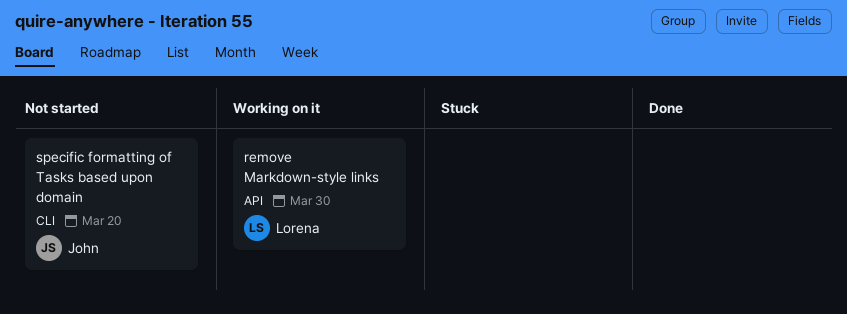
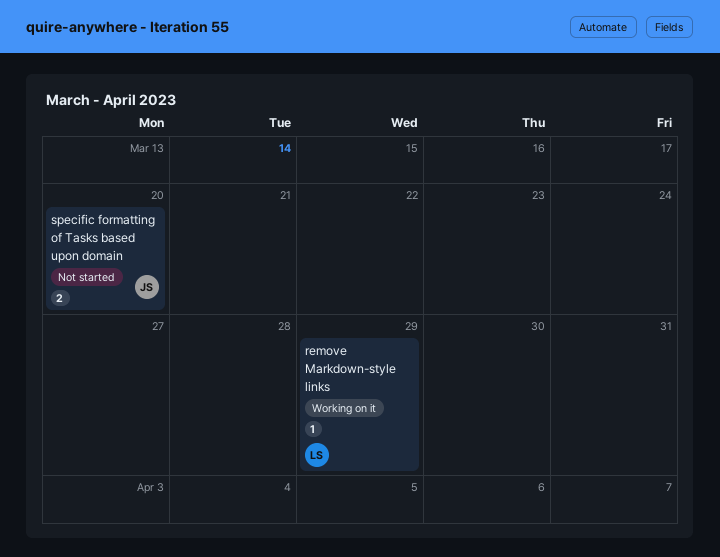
remove Markdown-style links, due: Mar 30 -> Mar 29

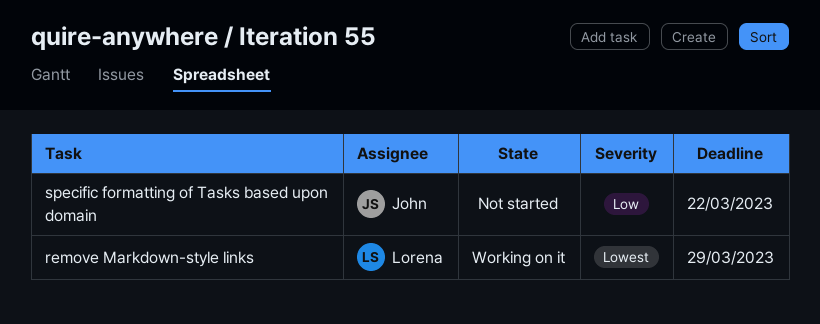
specific formatting of Tasks based upon domain, due: Mar 20 -> Mar 22

